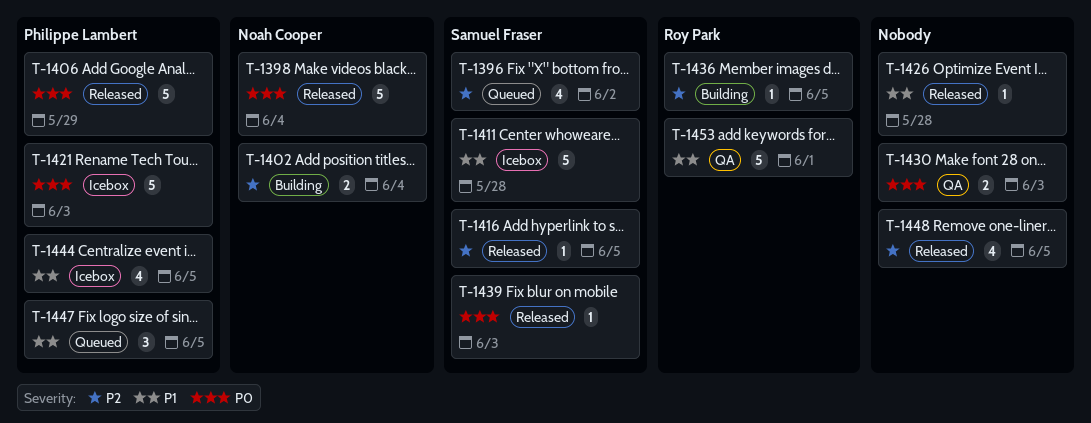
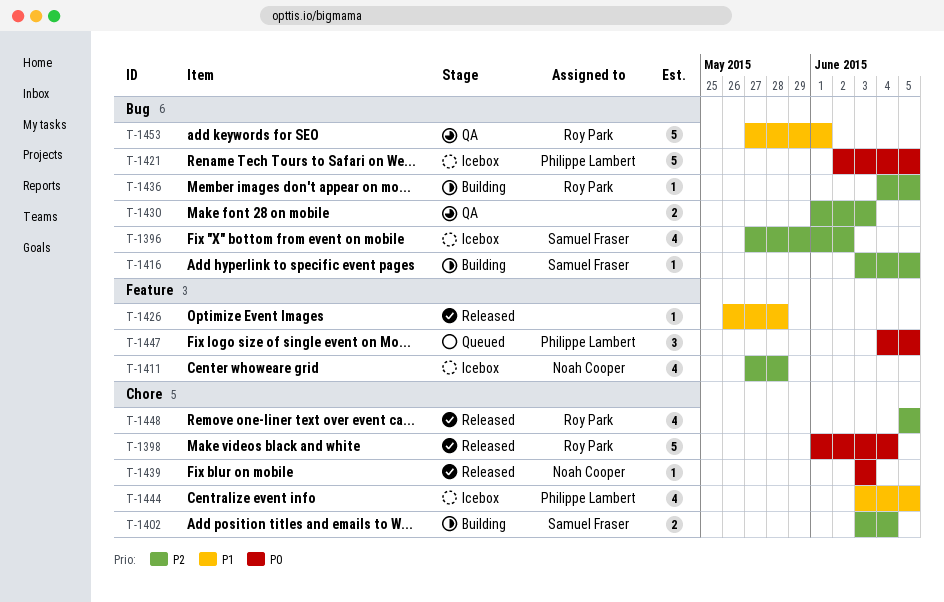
T-1396, status: Queued -> Icebox
T-1398, owner: Noah Cooper -> Roy Park
T-1402, owner: Noah Cooper -> Samuel Fraser
T-1406: present -> none
T-1411, owner: Samuel Fraser -> Noah Cooper
T-1411, priority: P1 -> P2
T-1411, estimate: 5 -> 4
T-1416, status: Released -> Building
T-1421, due: Jun 3 -> Jun 5
T-1430, priority: P0 -> P2
T-1439, owner: Samuel Fraser -> Noah Cooper
T-1447, priority: P1 -> P0
T-1448, owner: none -> Roy Park

